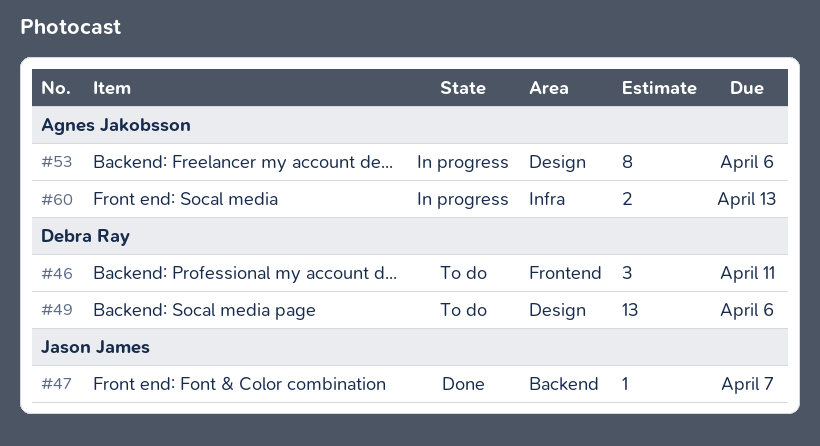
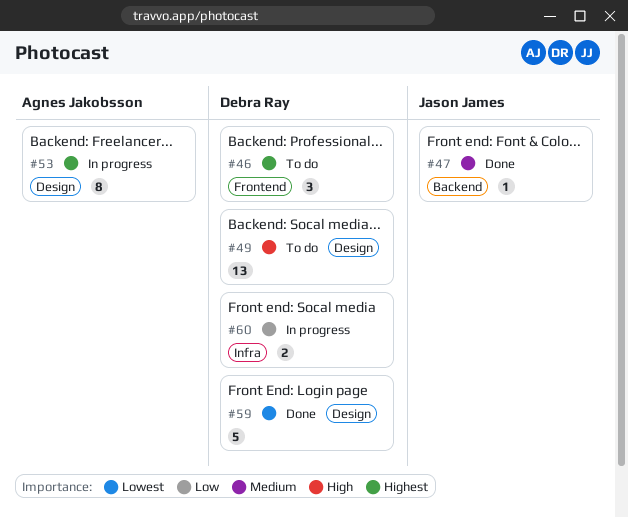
#59: none -> present
#60, owner: Agnes Jakobsson -> Debra Ray

